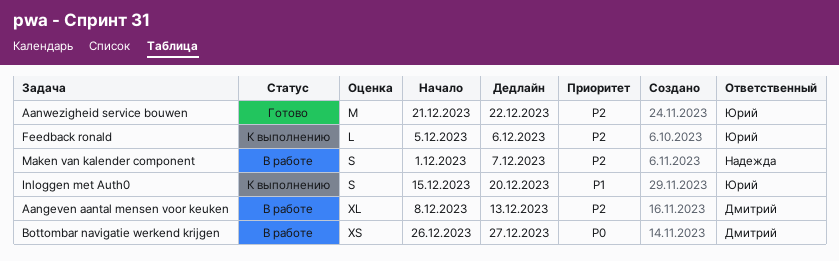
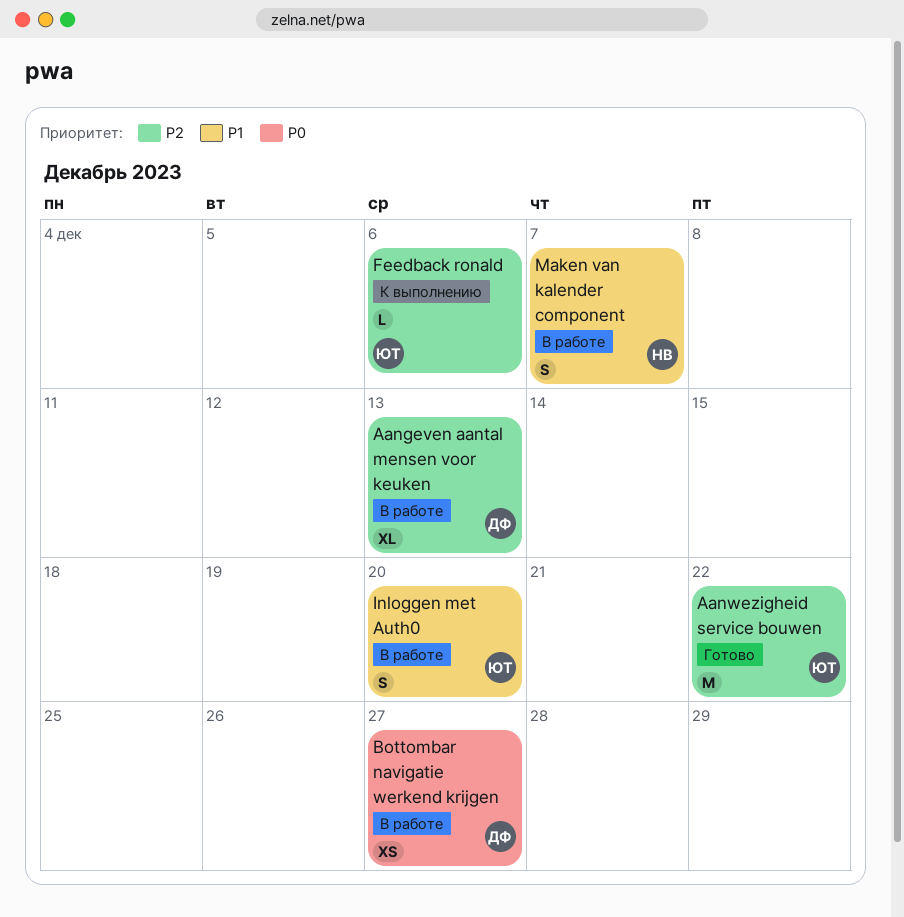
Inloggen met Auth0, status: К выполнению -> В работе
Maken van kalender component, priority: P2 -> P1

